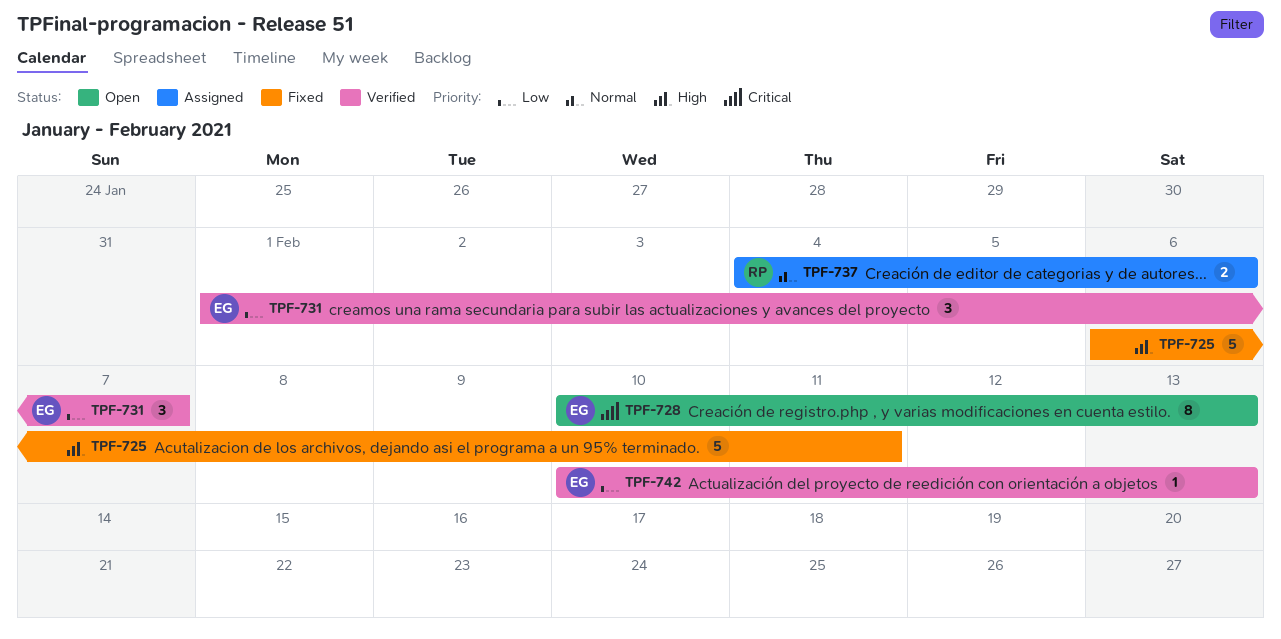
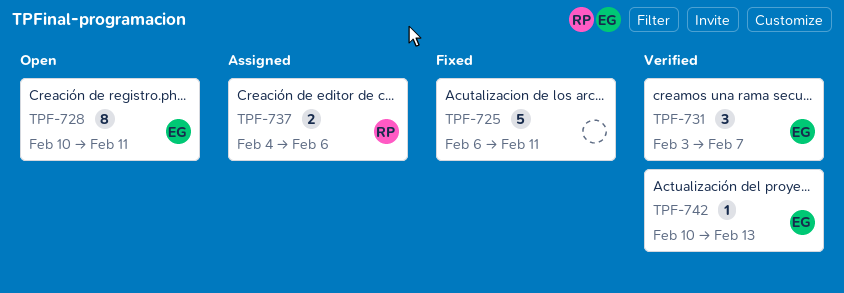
TPF-728, due: Feb 13 -> Feb 11
TPF-731, start: Feb 1 -> Feb 3

